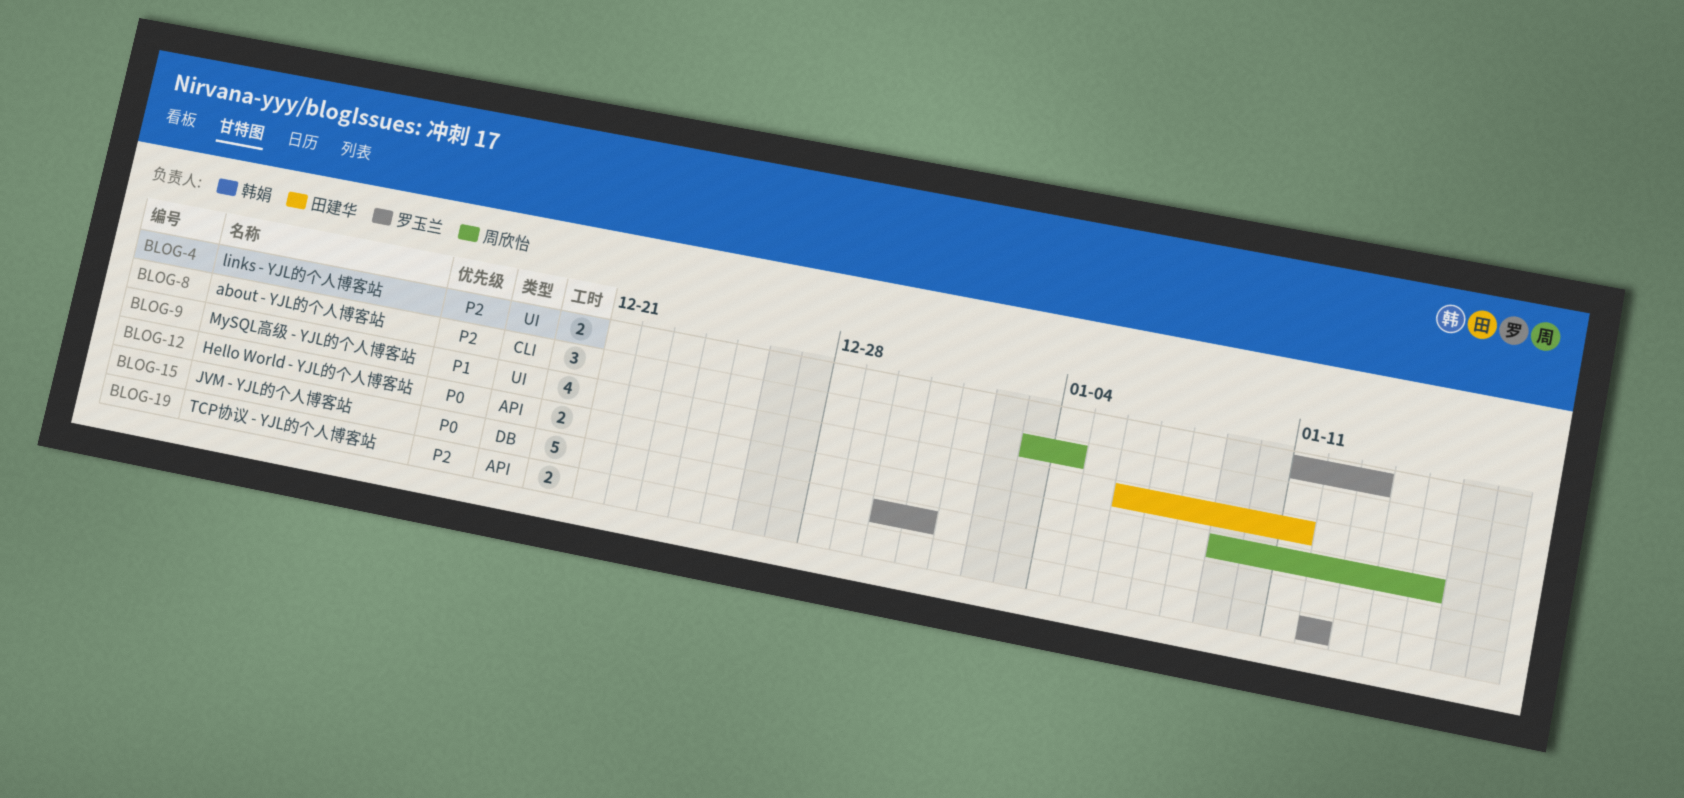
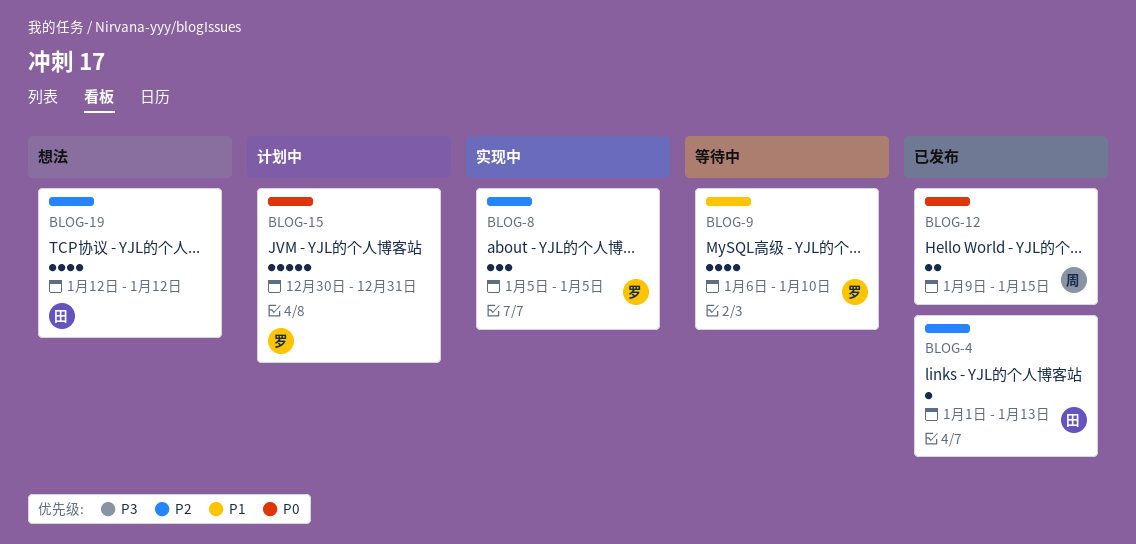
BLOG-4, owner: 罗玉兰 -> 田建华
BLOG-4, estimate: 2 -> 1
BLOG-4, start: Jan 11 -> Jan 1
BLOG-8, owner: 周欣怡 -> 罗玉兰
BLOG-8, start: Jan 3 -> Jan 5
BLOG-8, due: Jan 4 -> Jan 5
BLOG-9, owner: 田建华 -> 罗玉兰
BLOG-9, due: Jan 11 -> Jan 10
BLOG-19, owner: 罗玉兰 -> 田建华
BLOG-19, estimate: 2 -> 4

